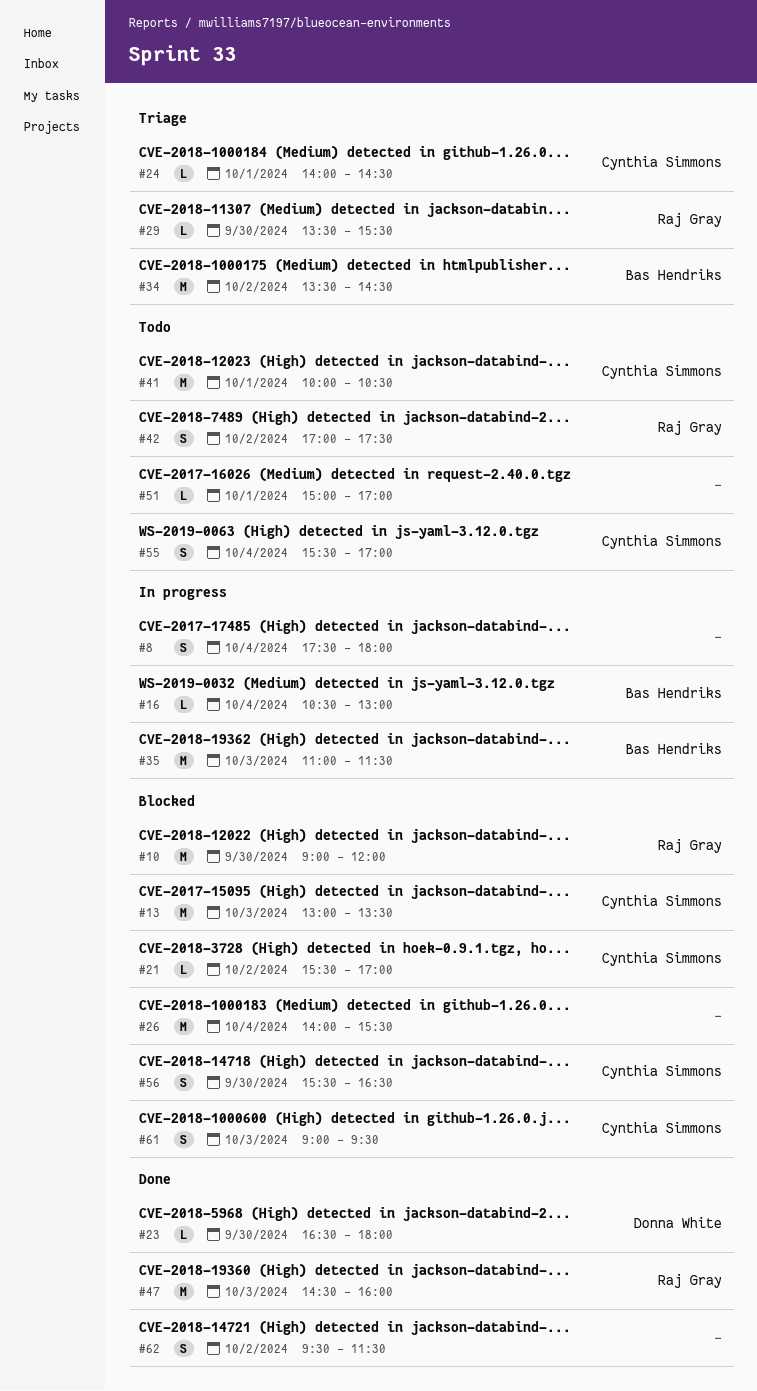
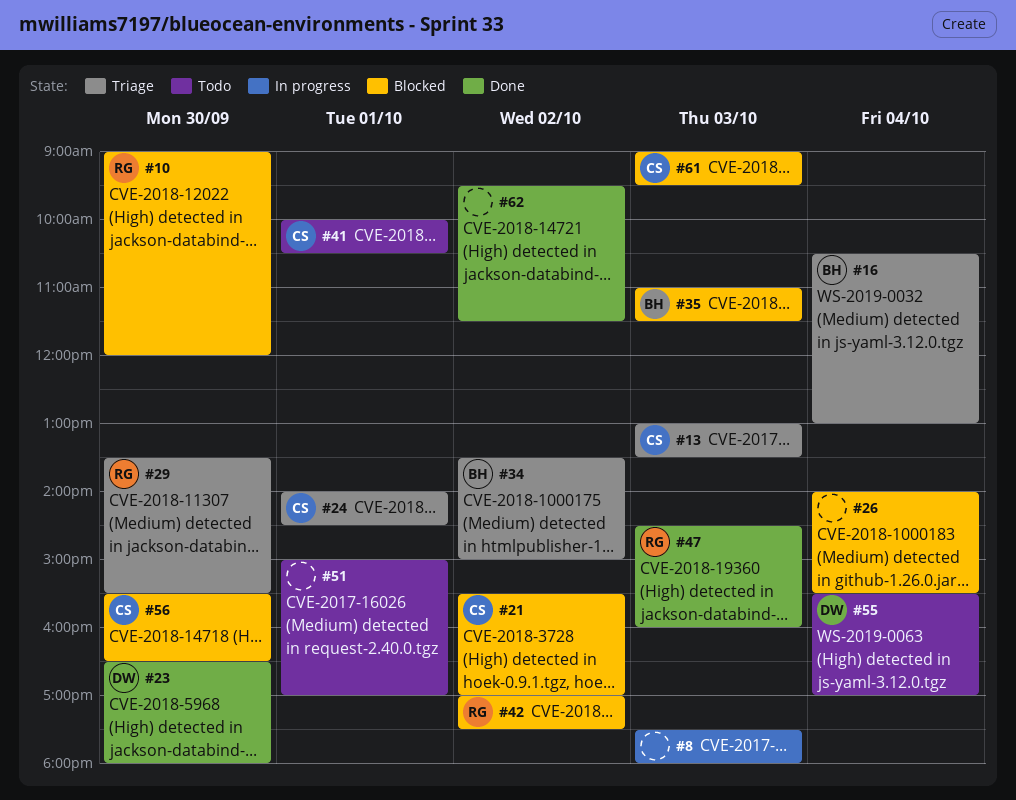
#8, day: Oct 4 -> Oct 3
#13, status: Blocked -> Triage
#16, status: In progress -> Triage
#34, ends: 14:30 -> 15:00
#35, status: In progress -> Blocked
#42, status: Todo -> Blocked
#55, owner: Cynthia Simmons -> Donna White

